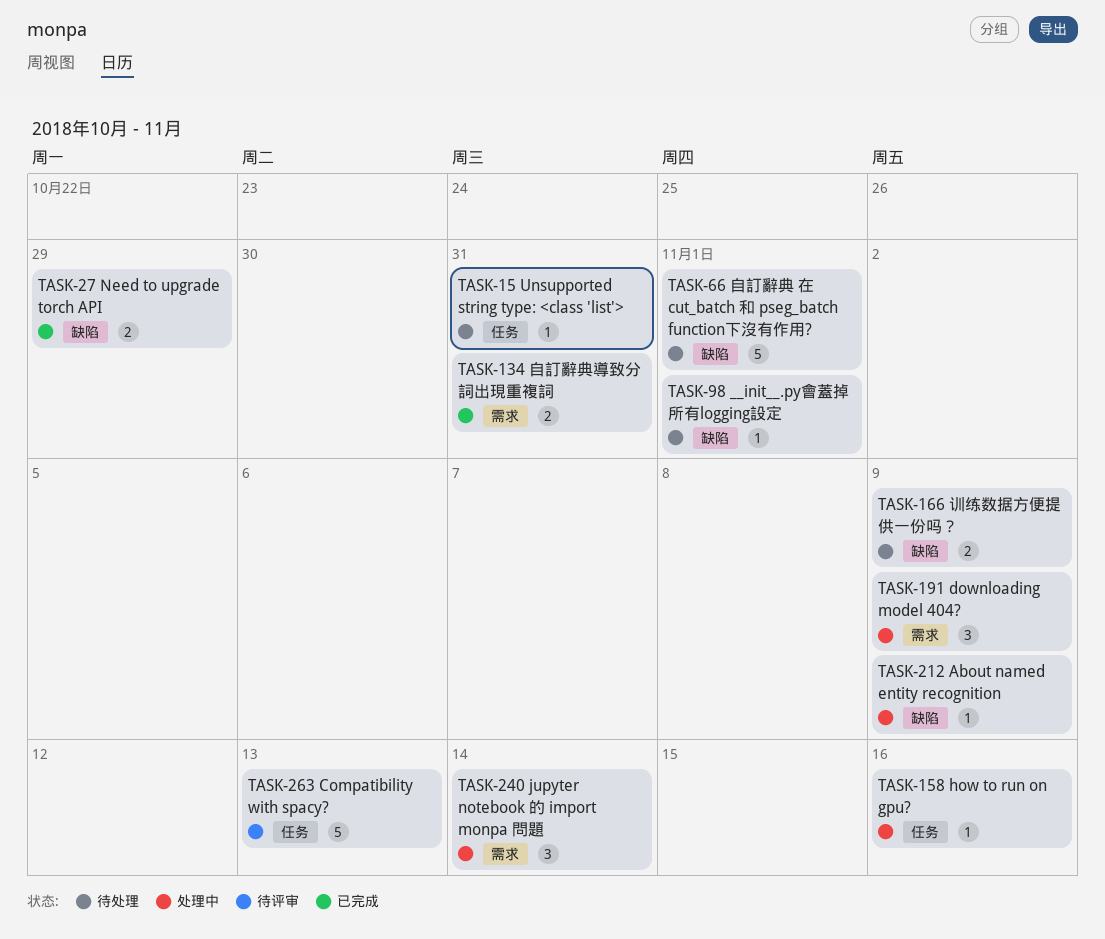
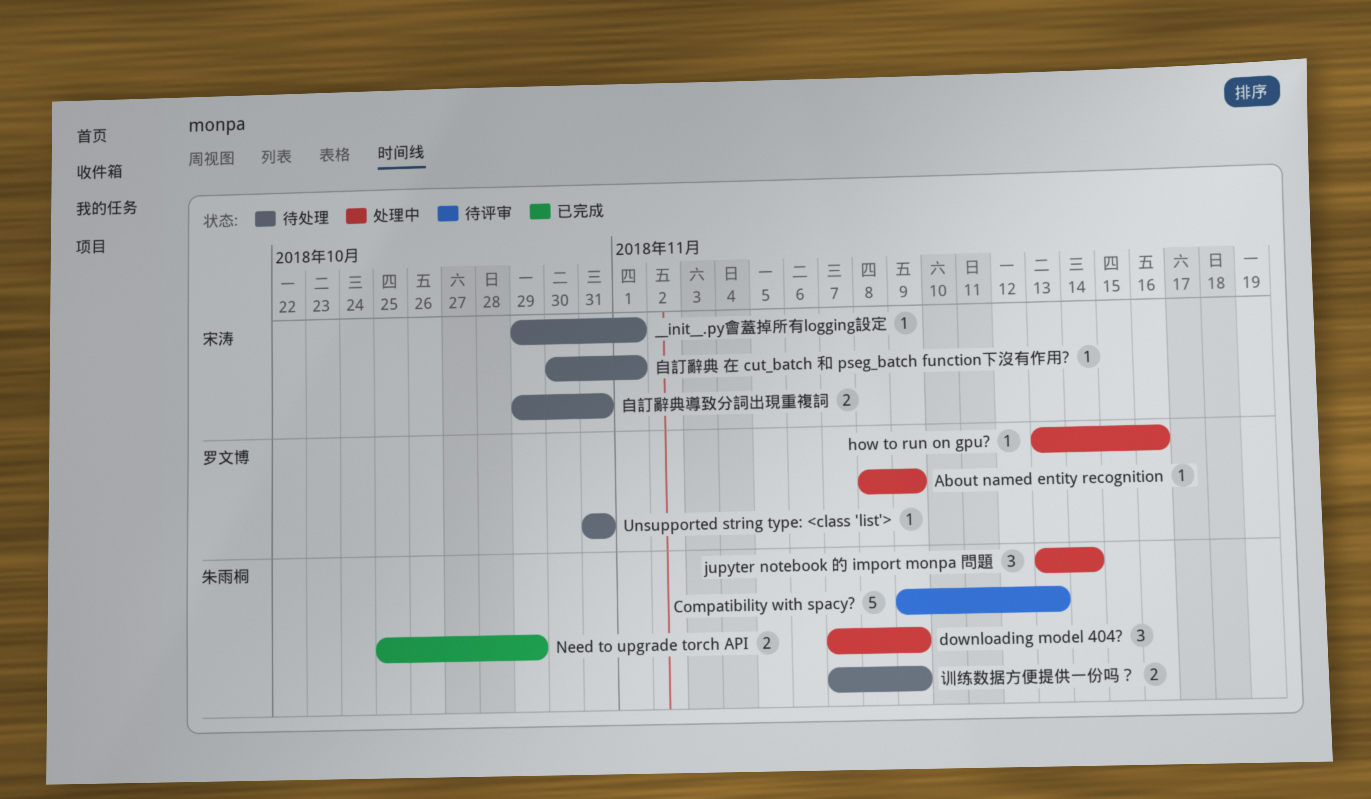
自訂辭典 在 cut_batch 和 pseg_batch function下沒有作用?, estimate: 5 -> 1
自訂辭典導致分詞出現重複詞, status: 已完成 -> 待处理

